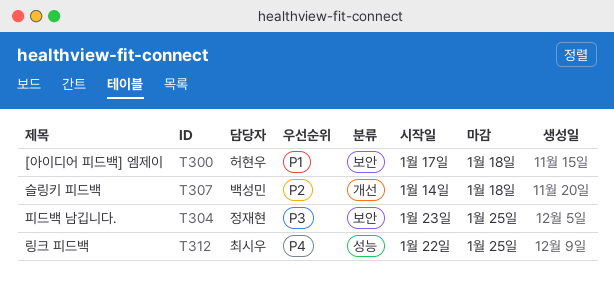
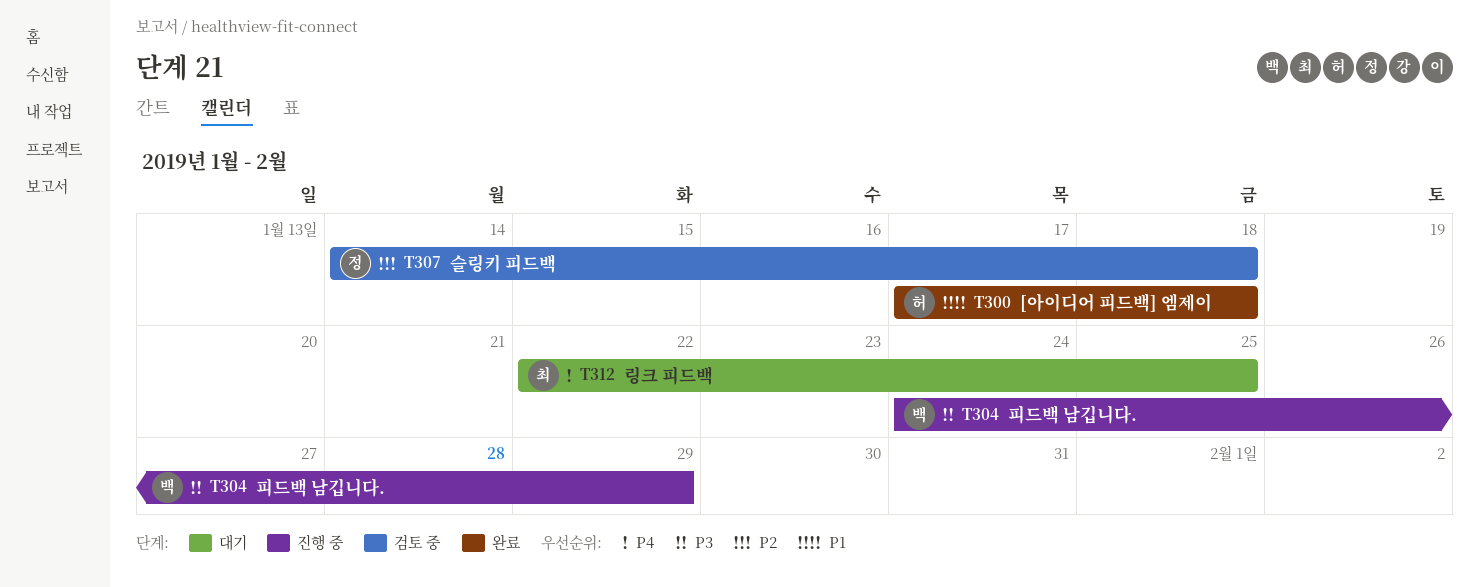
T304, owner: 정재현 -> 백성민
T304, start: Jan 23 -> Jan 24
T304, due: Jan 25 -> Jan 29
T307, owner: 백성민 -> 정재현

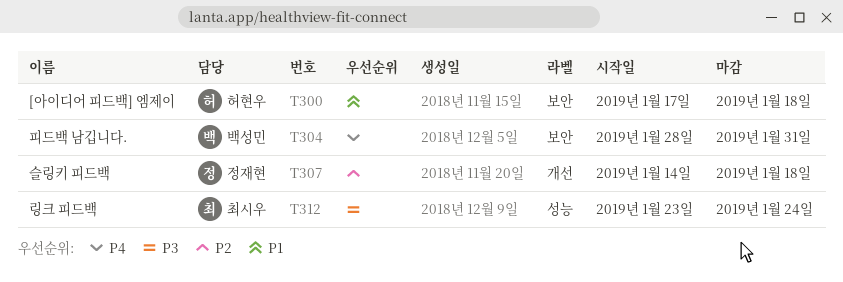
T304, priority: P3 -> P4
T304, start: Jan 24 -> Jan 28
T304, due: Jan 29 -> Jan 31
T312, priority: P4 -> P3
T312, start: Jan 22 -> Jan 23
T312, due: Jan 25 -> Jan 24

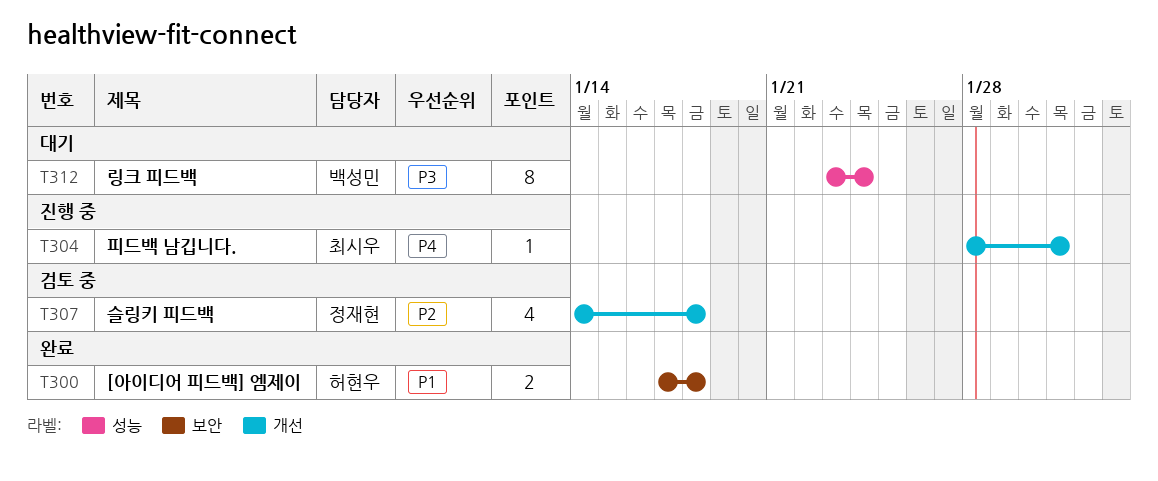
T304, owner: 백성민 -> 최시우
T304, label: 보안 -> 개선
T312, owner: 최시우 -> 백성민

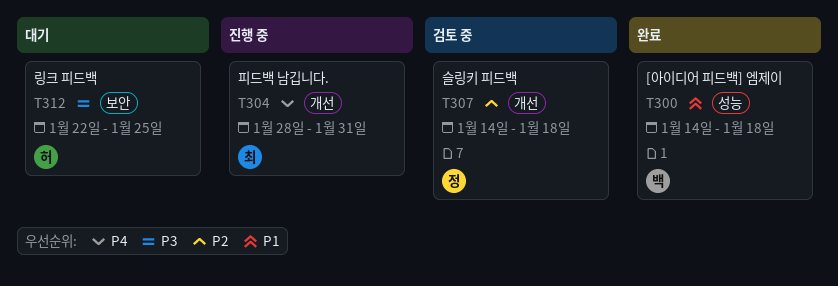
T300, owner: 허현우 -> 백성민
T300, label: 보안 -> 성능
T300, start: Jan 17 -> Jan 14
T312, owner: 백성민 -> 허현우
T312, label: 성능 -> 보안
T312, start: Jan 23 -> Jan 22
T312, due: Jan 24 -> Jan 25

